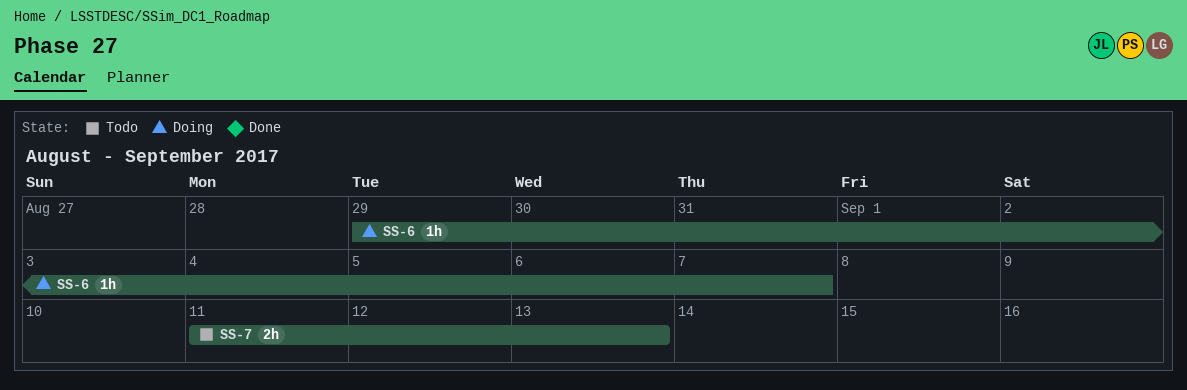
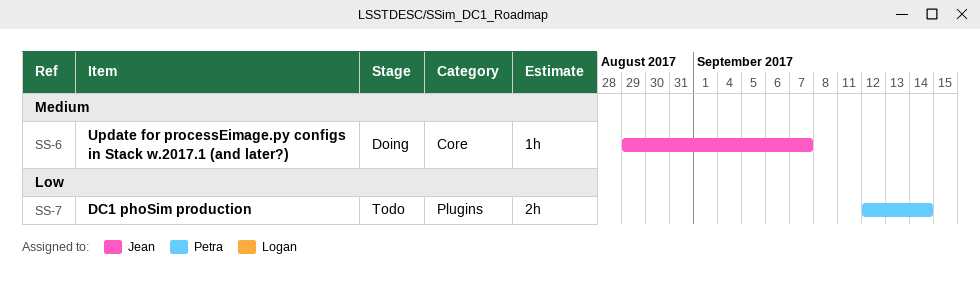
SS-7, start: Sep 11 -> Sep 12
SS-7, due: Sep 13 -> Sep 14

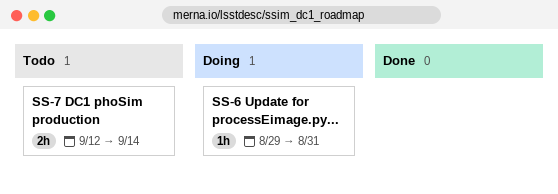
SS-6, due: Sep 7 -> Aug 31

